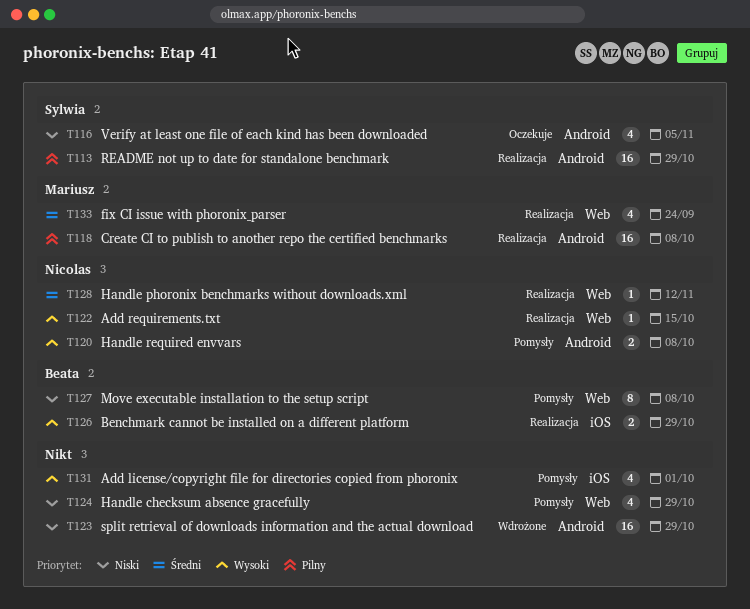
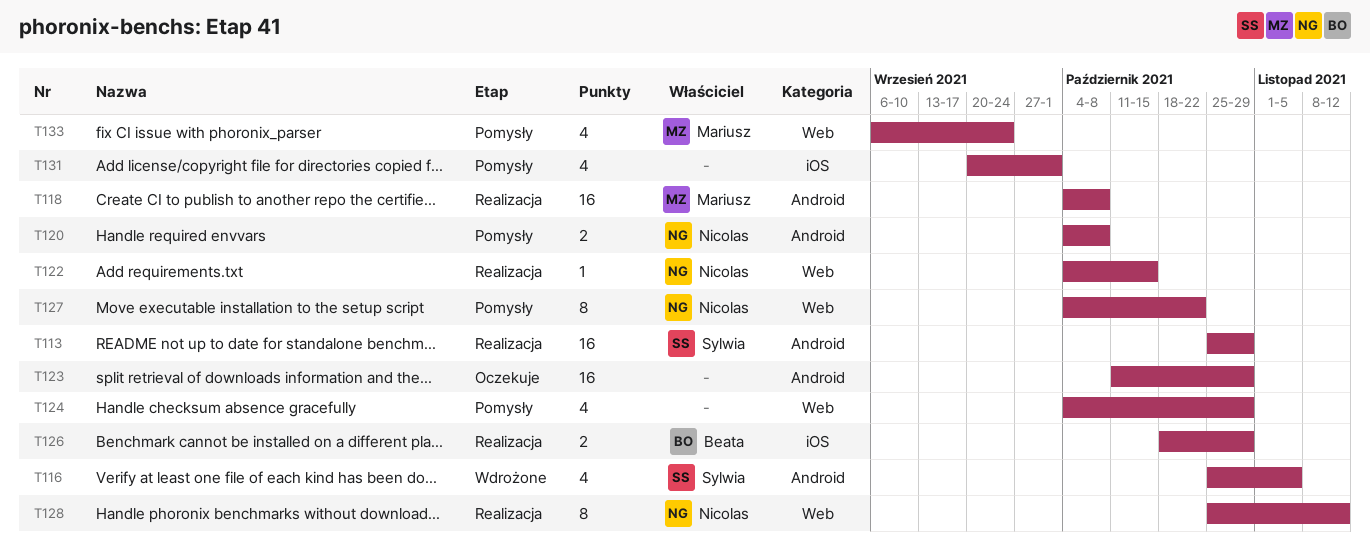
T116, status: Oczekuje -> Wdrożone
T123, status: Wdrożone -> Oczekuje
T127, owner: Beata -> Nicolas
T127, due: Oct 8 -> Oct 22
T128, estimate: 1 -> 8
T133, status: Realizacja -> Pomysły

